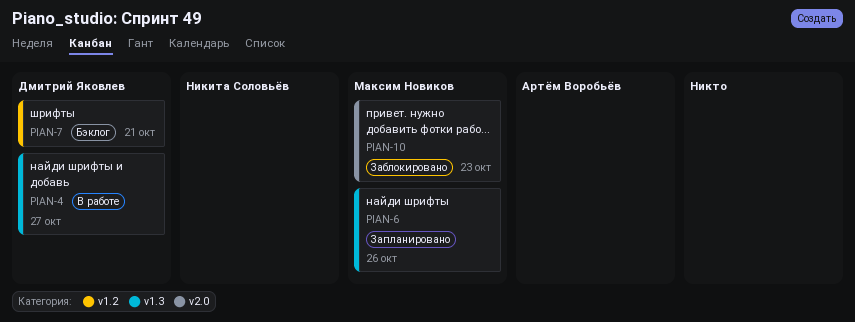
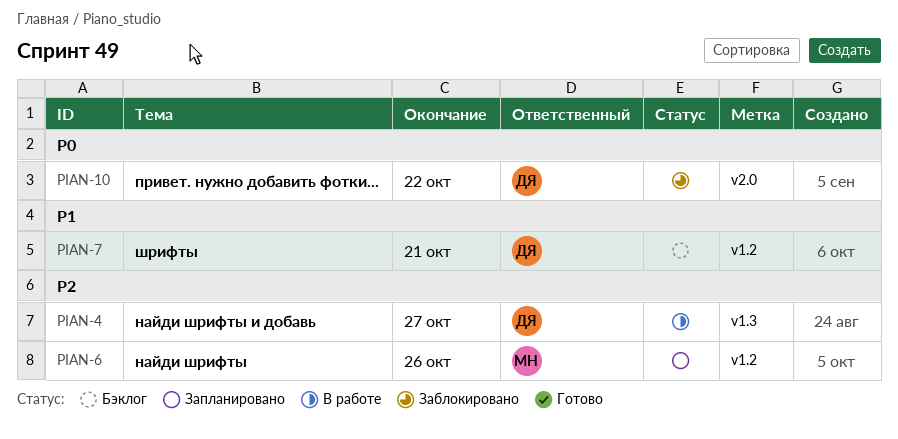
PIAN-6, label: v1.3 -> v1.2
PIAN-10, owner: Максим Новиков -> Дмитрий Яковлев
PIAN-10, due: Oct 23 -> Oct 22

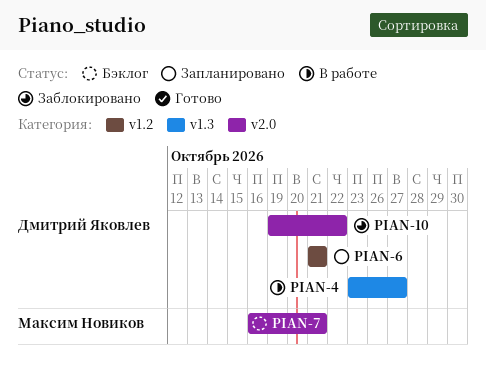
PIAN-6, owner: Максим Новиков -> Дмитрий Яковлев
PIAN-6, due: Oct 26 -> Oct 21
PIAN-7, owner: Дмитрий Яковлев -> Максим Новиков
PIAN-7, label: v1.2 -> v2.0

